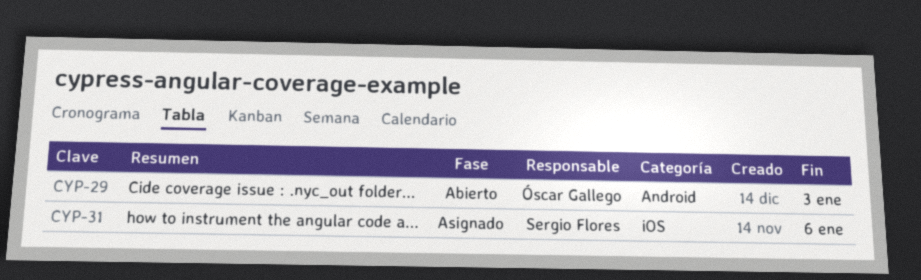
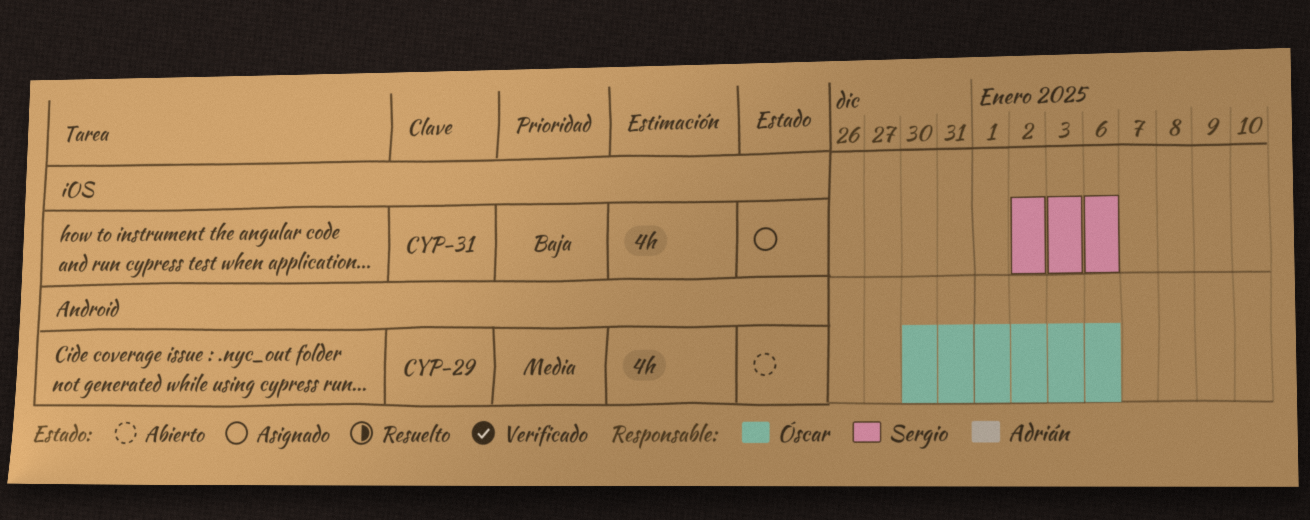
CYP-29, due: Jan 3 -> Jan 6

